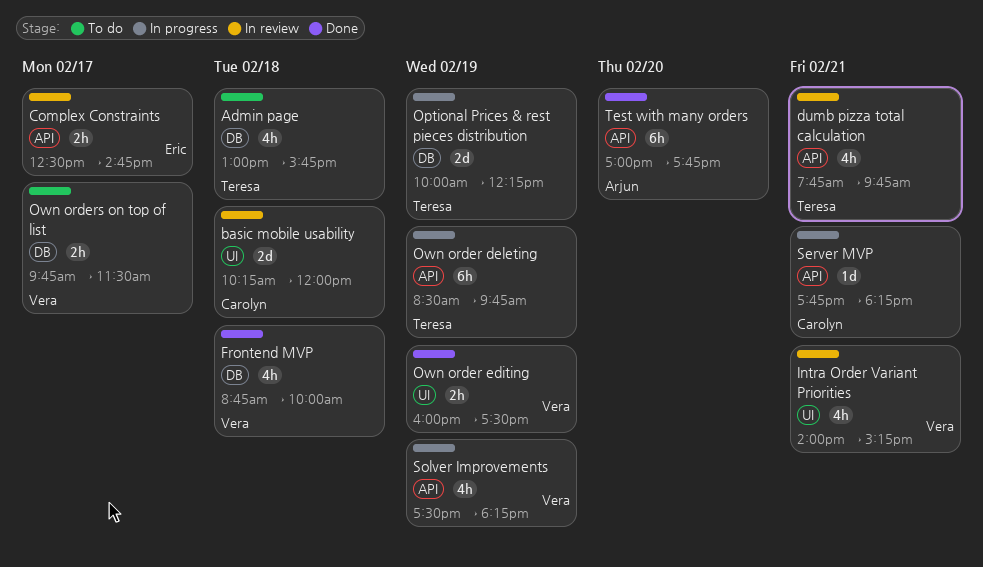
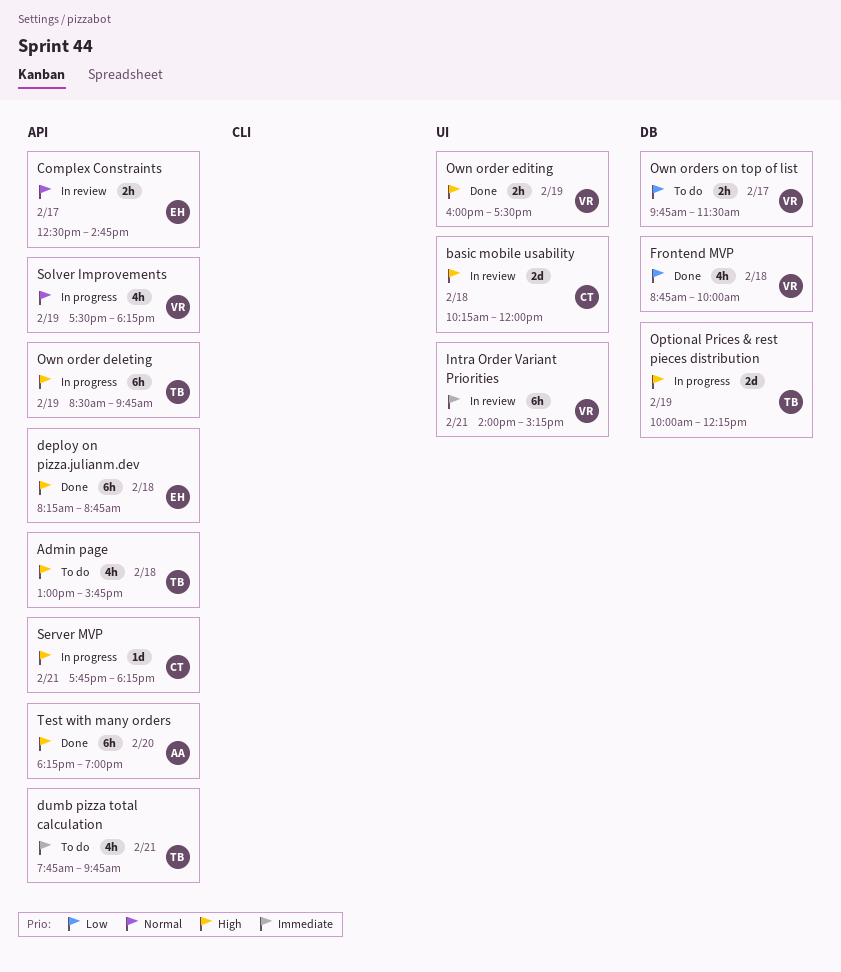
Admin page, label: DB -> API
deploy on pizza.julianm.dev: none -> present
dumb pizza total calculation, status: In review -> To do
Intra Order Variant Priorities, estimate: 4h -> 6h
Test with many orders, begins: 17:00 -> 18:15
Test with many orders, ends: 17:45 -> 19:00

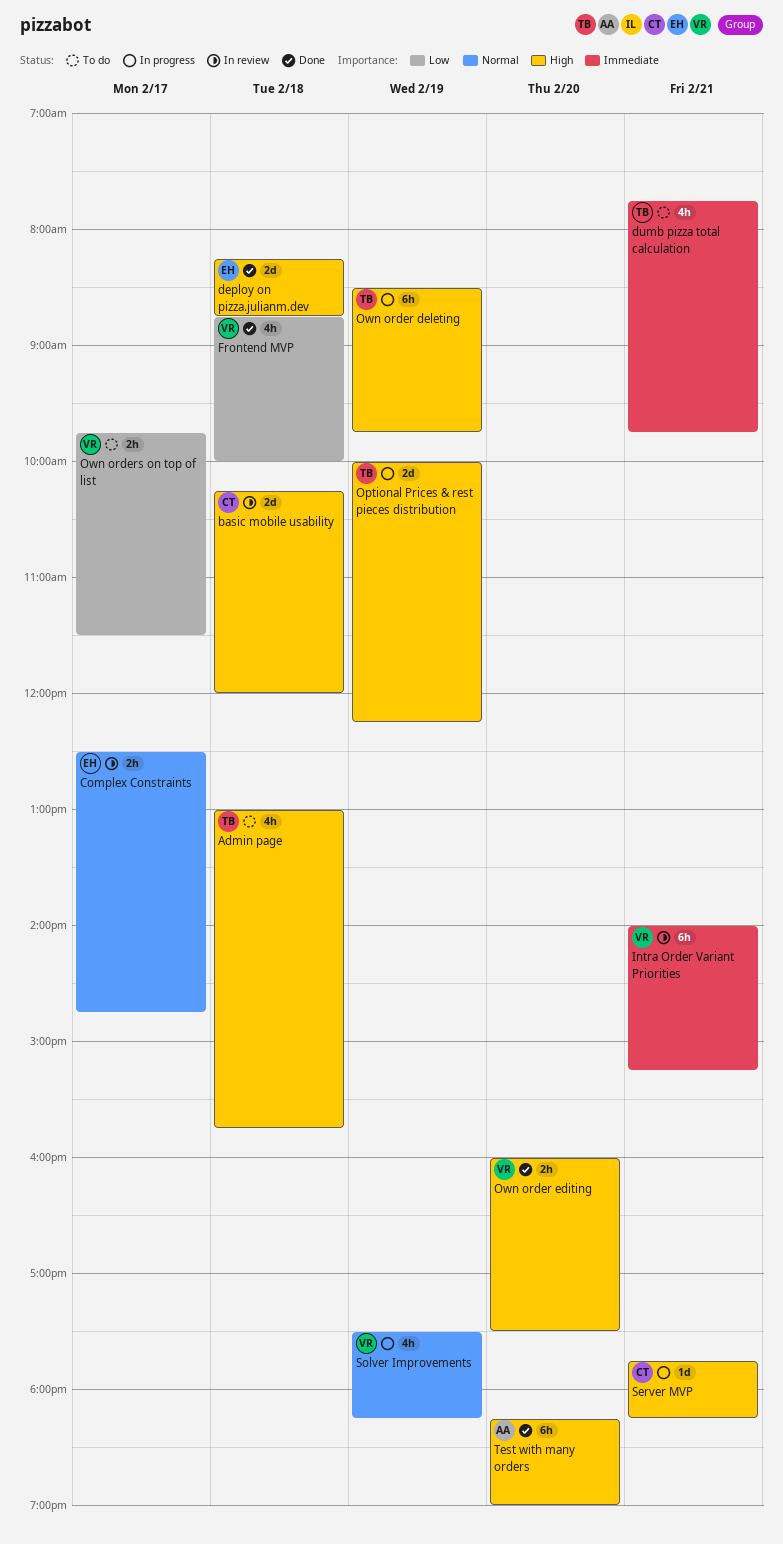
deploy on pizza.julianm.dev, estimate: 6h -> 2d
Own order editing, day: Feb 19 -> Feb 20

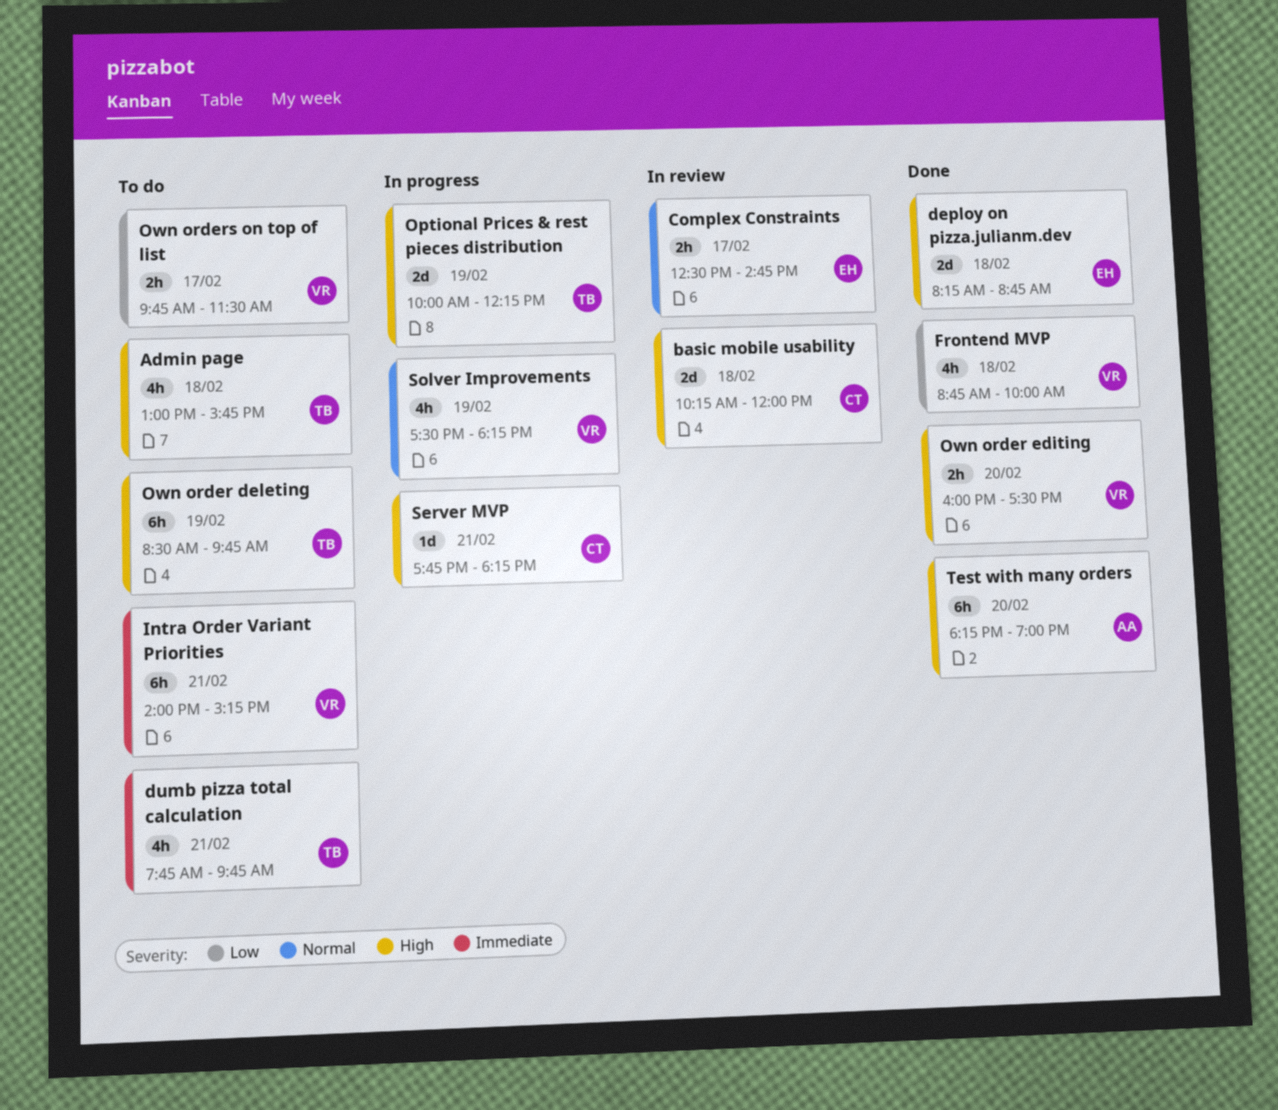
Intra Order Variant Priorities, status: In review -> To do
Own order deleting, status: In progress -> To do

